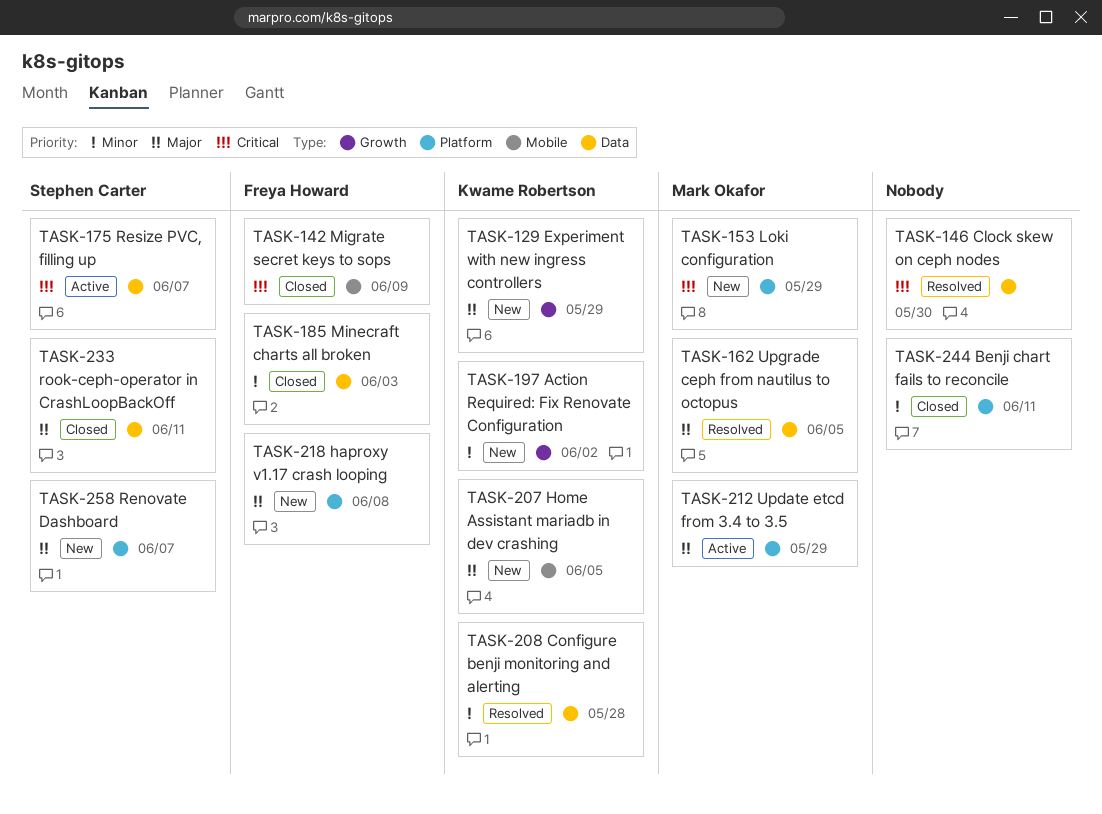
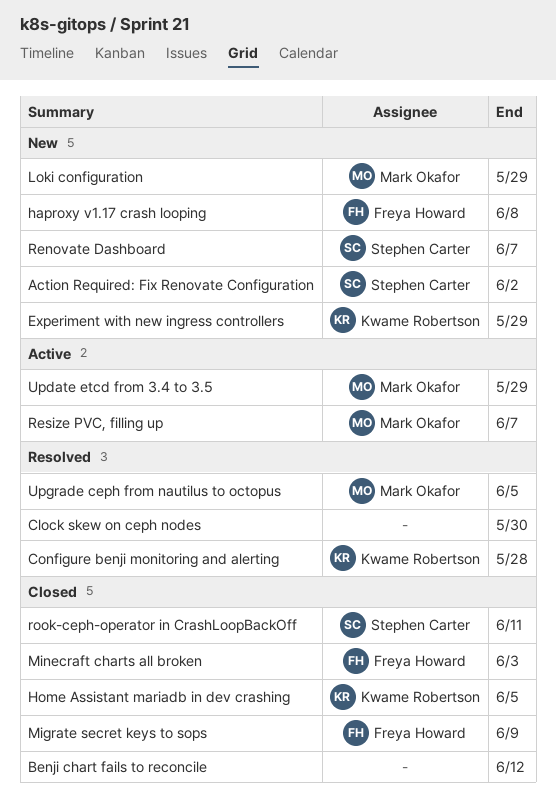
Action Required: Fix Renovate Configuration, owner: Kwame Robertson -> Stephen Carter
Benji chart fails to reconcile, due: Jun 11 -> Jun 12
Home Assistant mariadb in dev crashing, status: New -> Closed
Resize PVC, filling up, owner: Stephen Carter -> Mark Okafor

